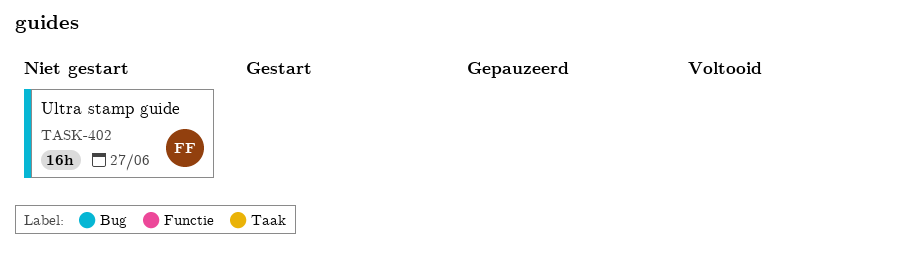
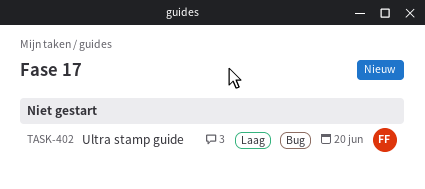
TASK-402, due: Jun 27 -> Jun 20

